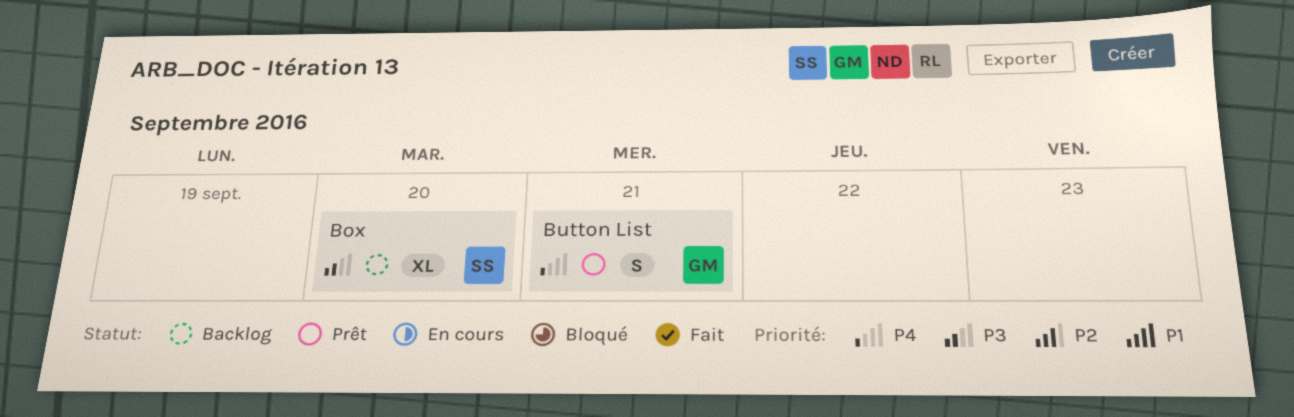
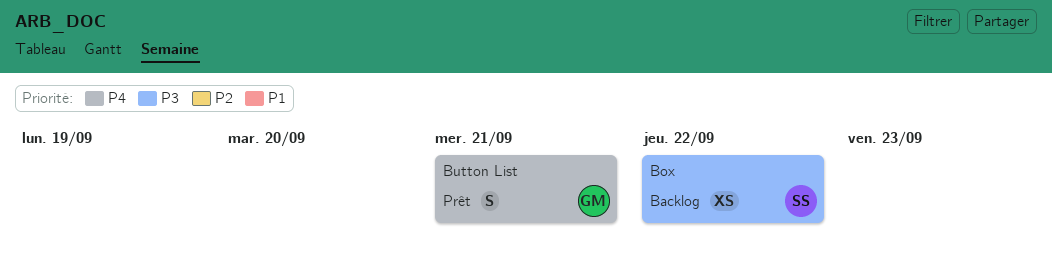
Box, estimate: XL -> XS
Box, due: Sep 20 -> Sep 22

